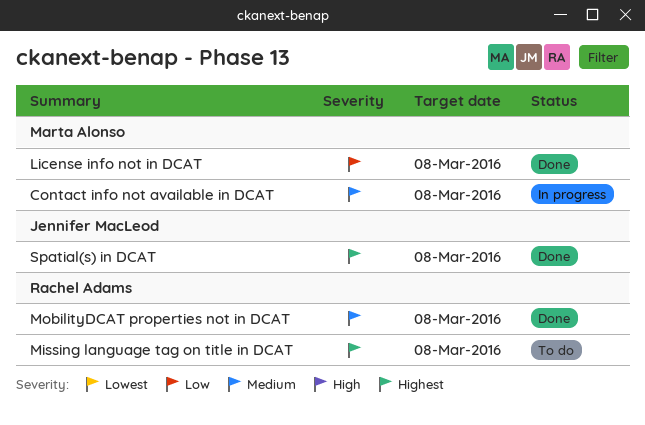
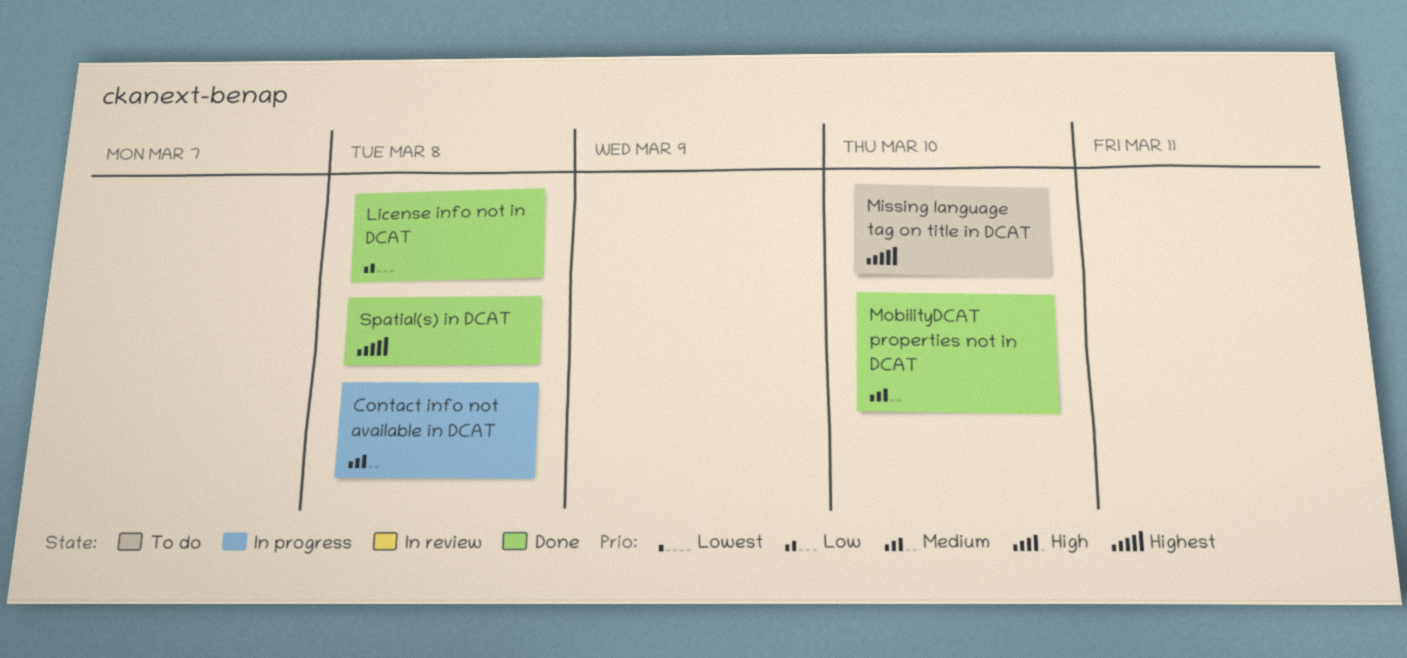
Missing language tag on title in DCAT, due: Mar 8 -> Mar 10
MobilityDCAT properties not in DCAT, due: Mar 8 -> Mar 10

